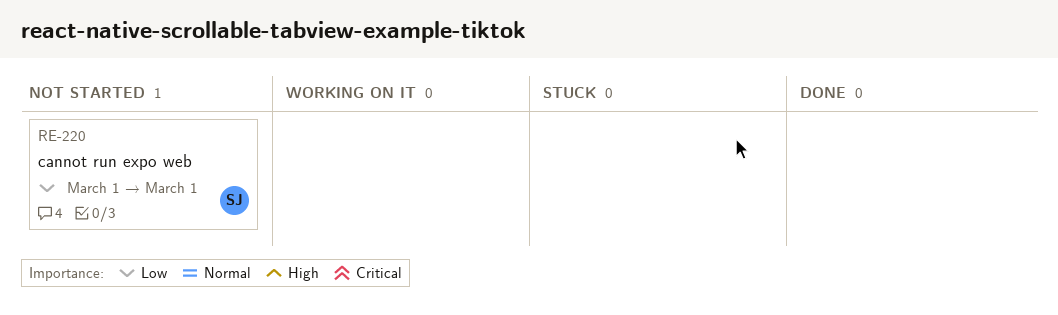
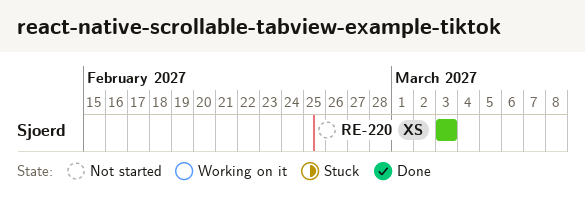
RE-220, start: Mar 1 -> Mar 3
RE-220, due: Mar 1 -> Mar 3

